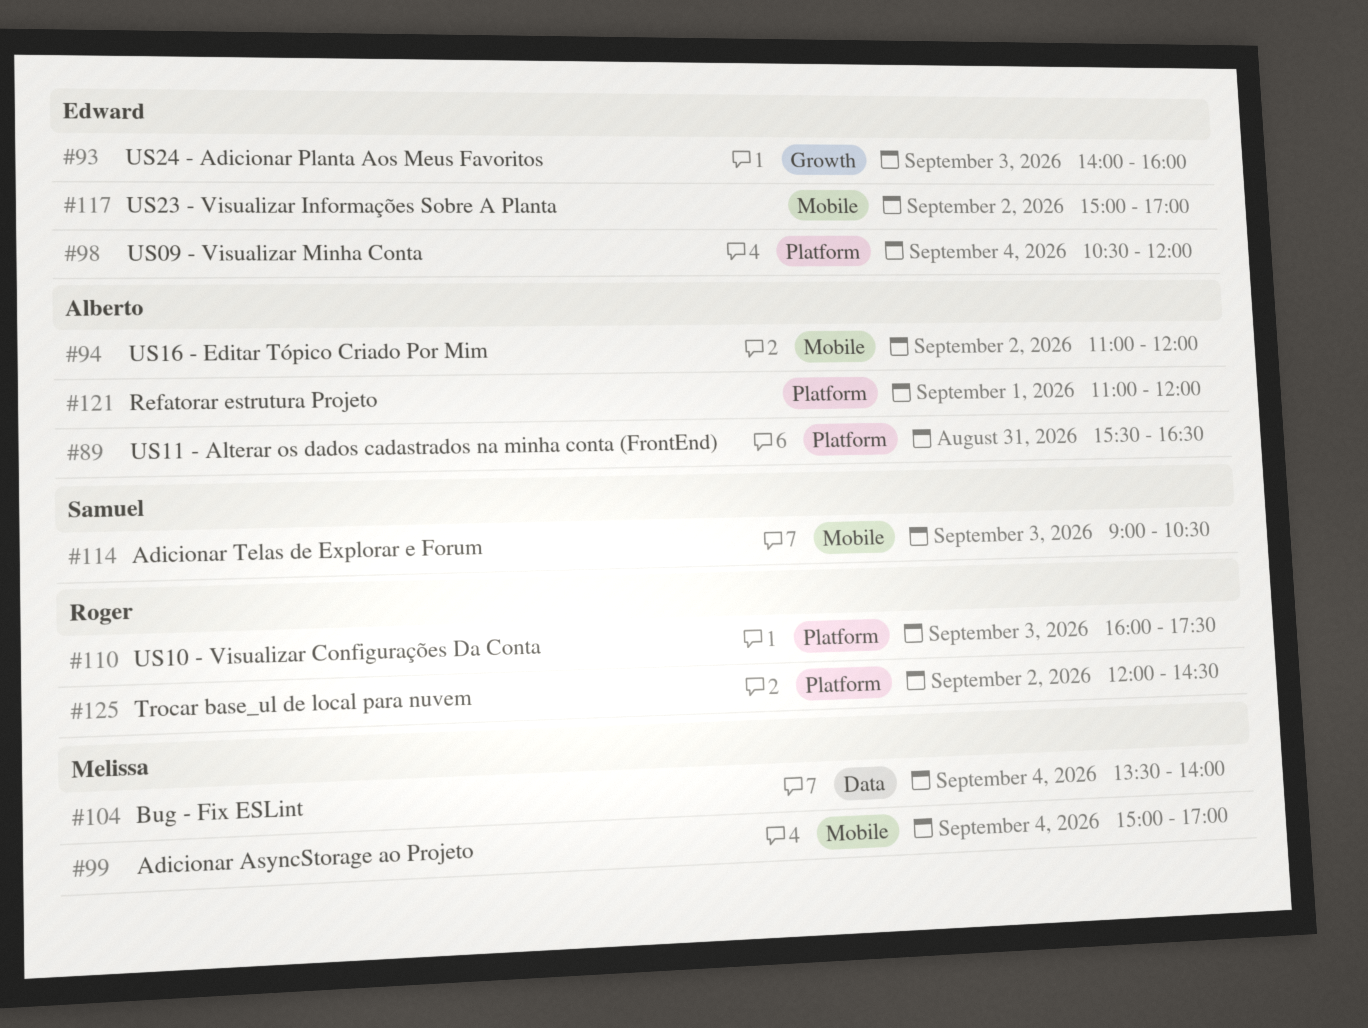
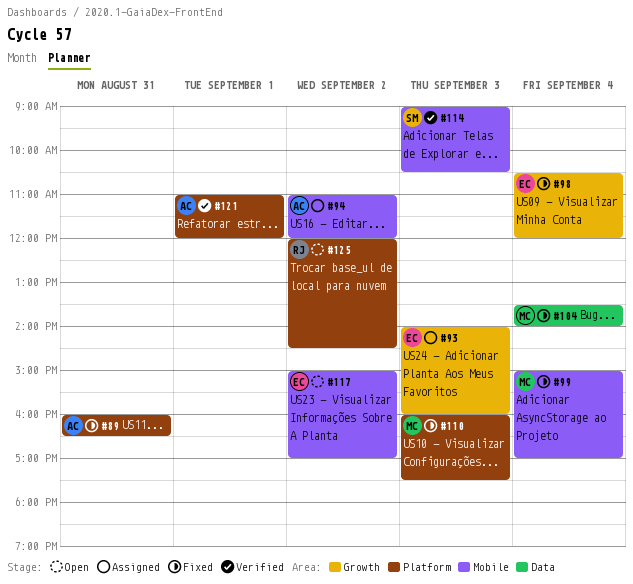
#89, begins: 15:30 -> 16:00
#98, label: Platform -> Growth
#110, owner: Roger -> Melissa

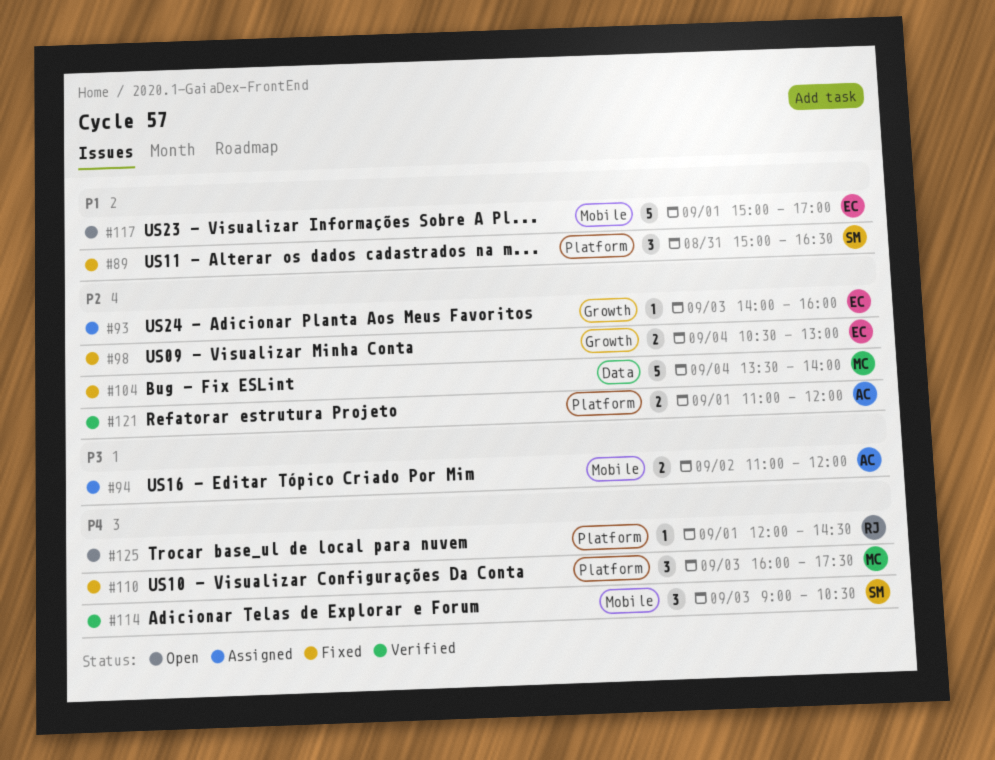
#89, owner: AC -> SM
#89, begins: 16:00 -> 15:00
#98, ends: 12:00 -> 13:00
#99: present -> none
#117, day: Sep 2 -> Sep 1
#125, day: Sep 2 -> Sep 1

